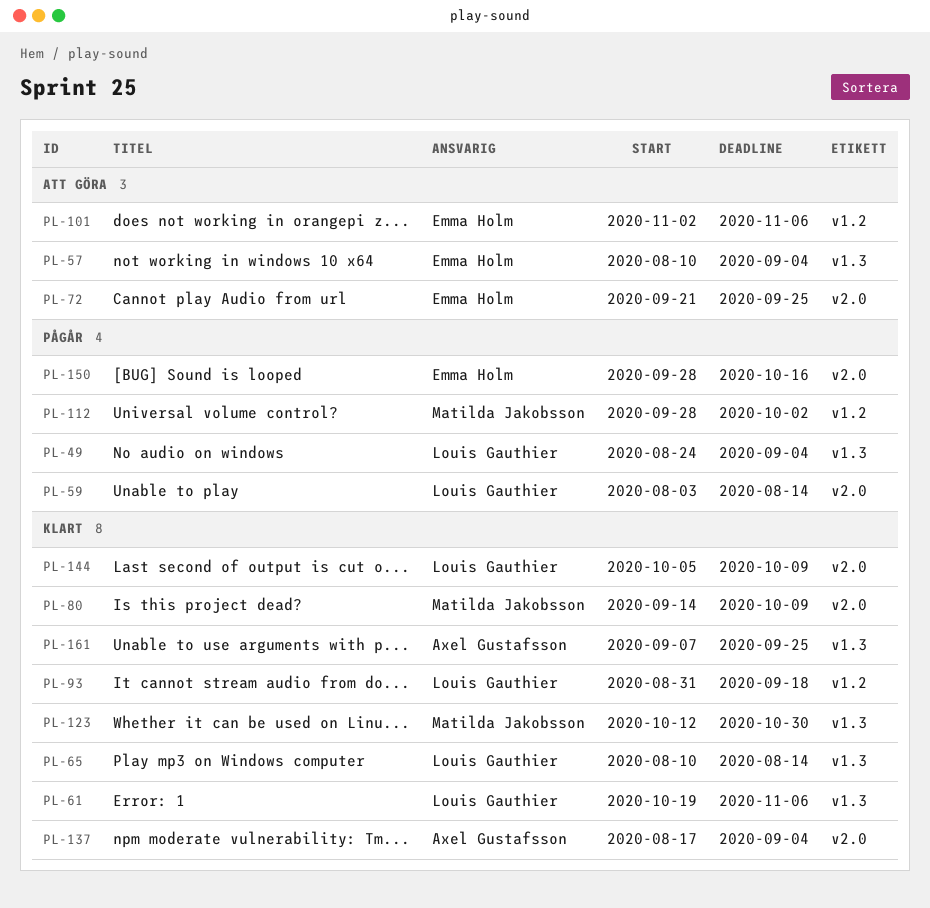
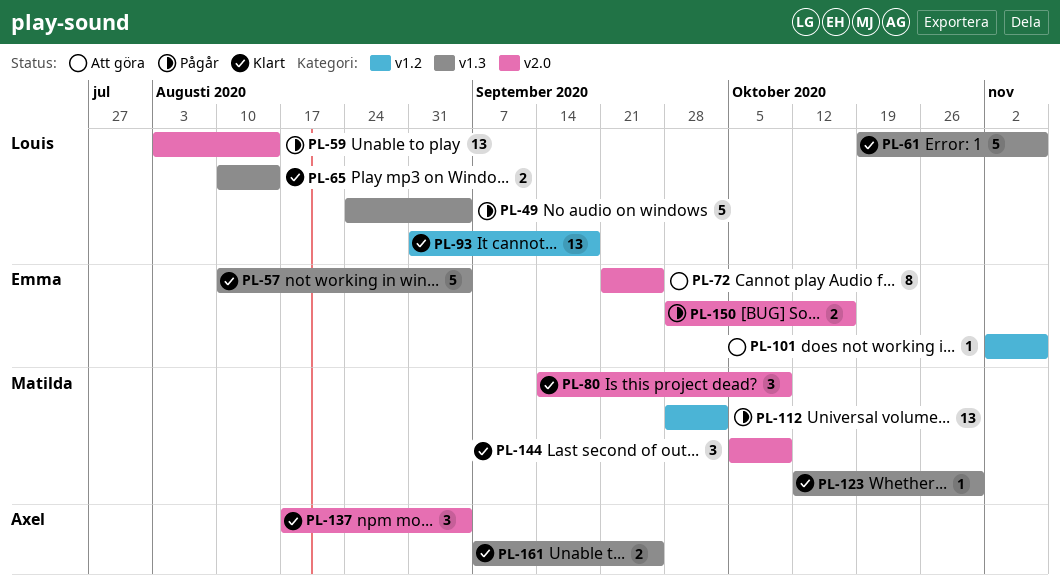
PL-57, status: Att göra -> Klart
PL-144, owner: Louis Gauthier -> Matilda Jakobsson

